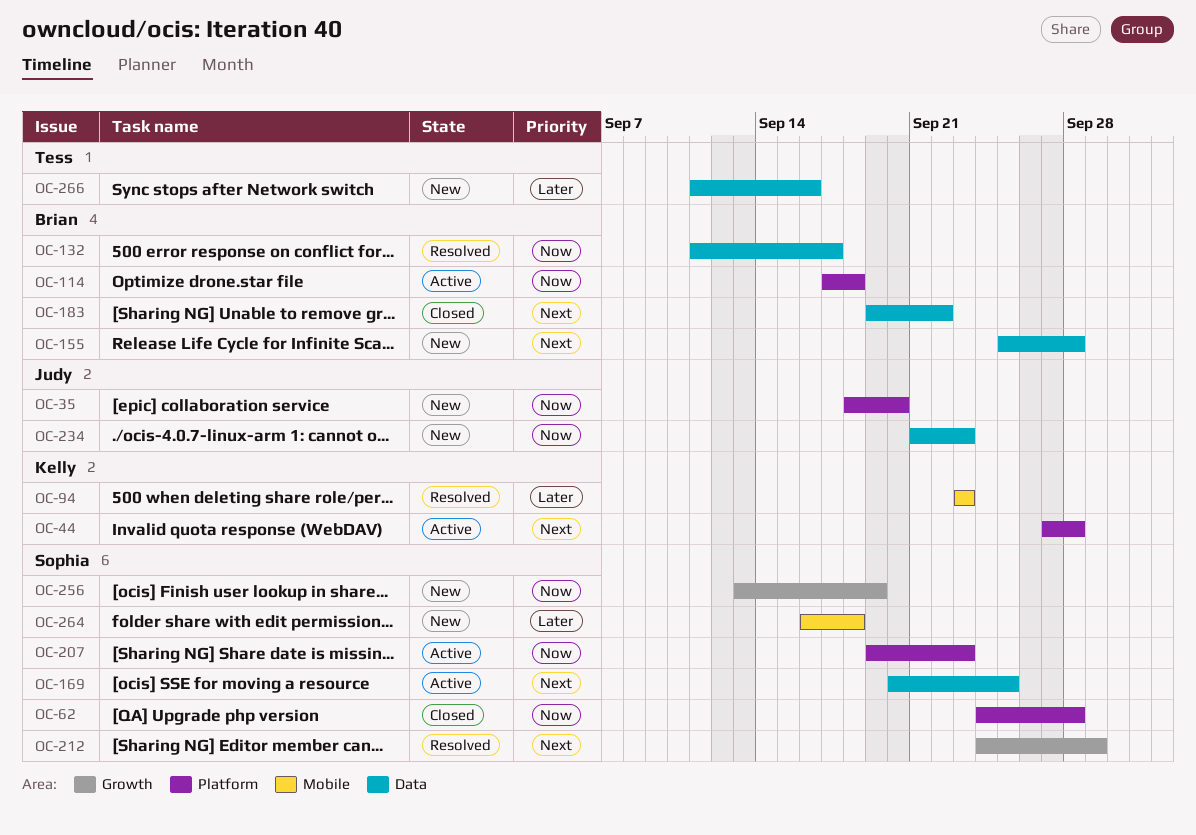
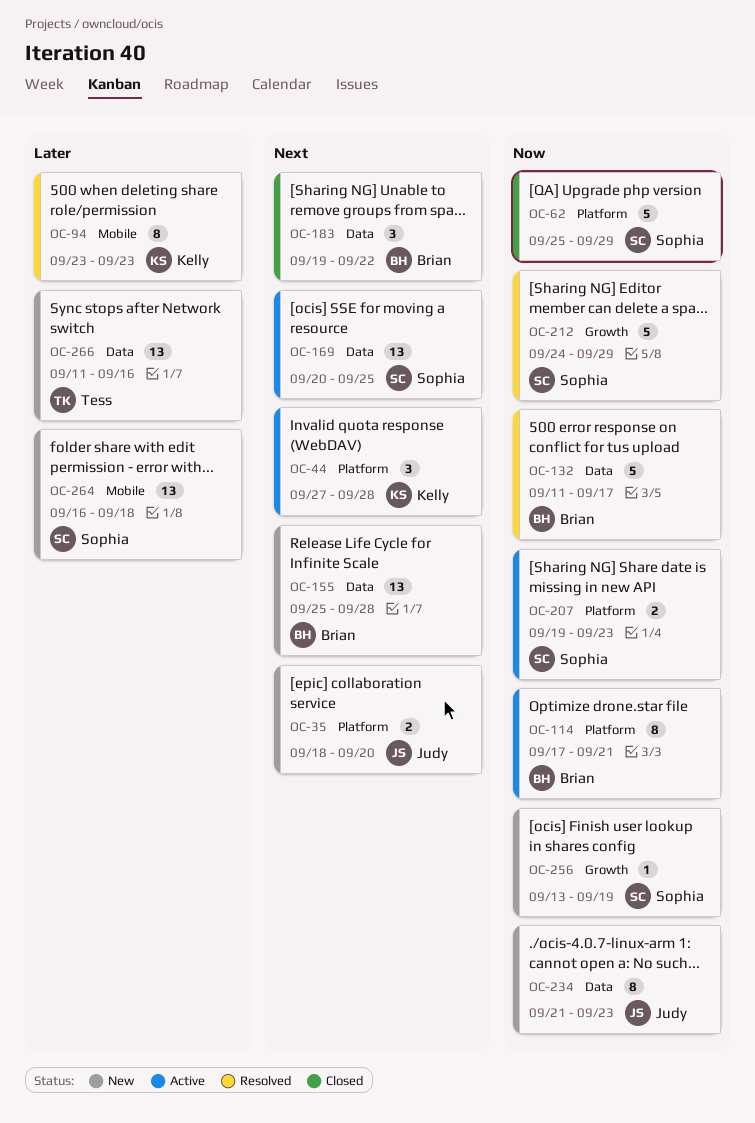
OC-35, priority: Now -> Next
OC-62, start: Sep 24 -> Sep 25
OC-62, due: Sep 28 -> Sep 29
OC-114, due: Sep 18 -> Sep 21
OC-212, priority: Next -> Now

